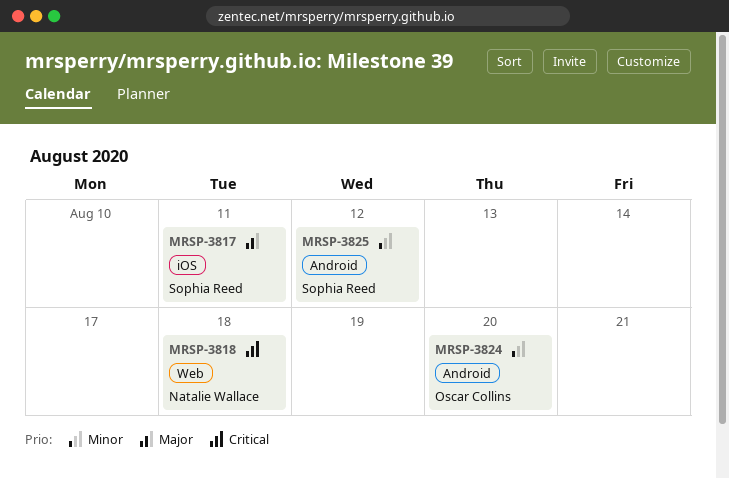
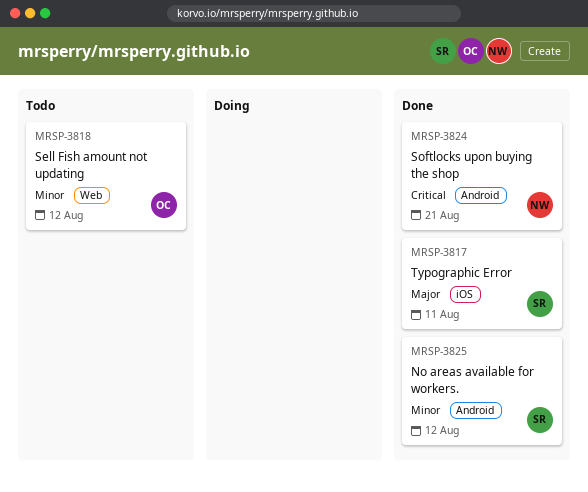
MRSP-3818, owner: Natalie Wallace -> Oscar Collins
MRSP-3818, priority: Critical -> Minor
MRSP-3818, due: Aug 18 -> Aug 12
MRSP-3824, owner: Oscar Collins -> Natalie Wallace
MRSP-3824, priority: Minor -> Critical
MRSP-3824, due: Aug 20 -> Aug 21

